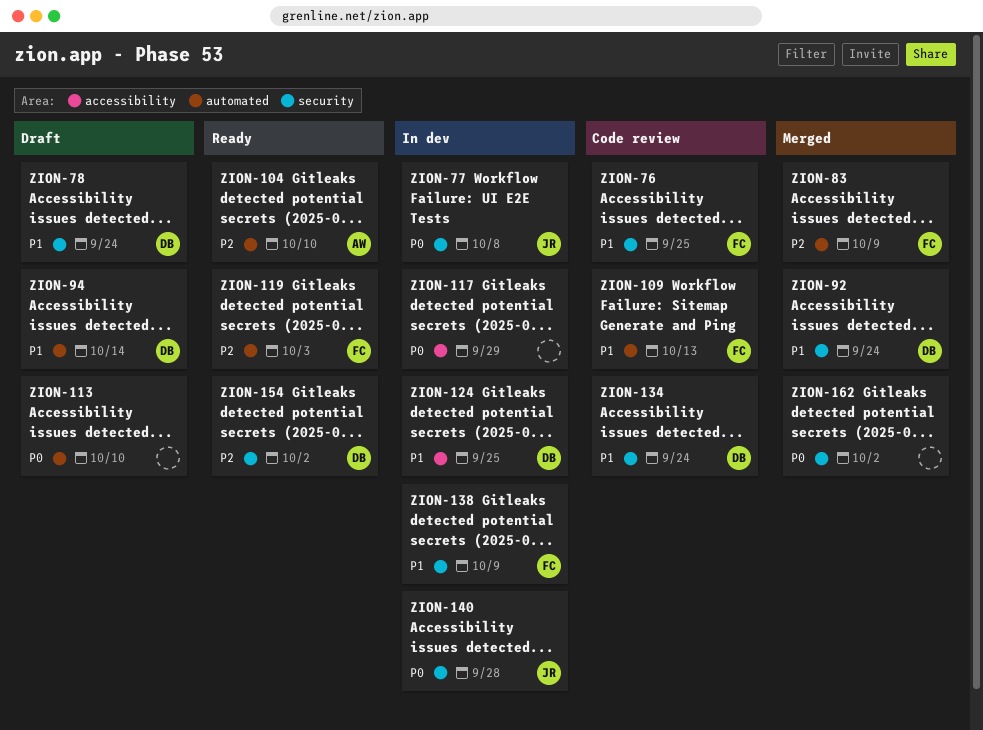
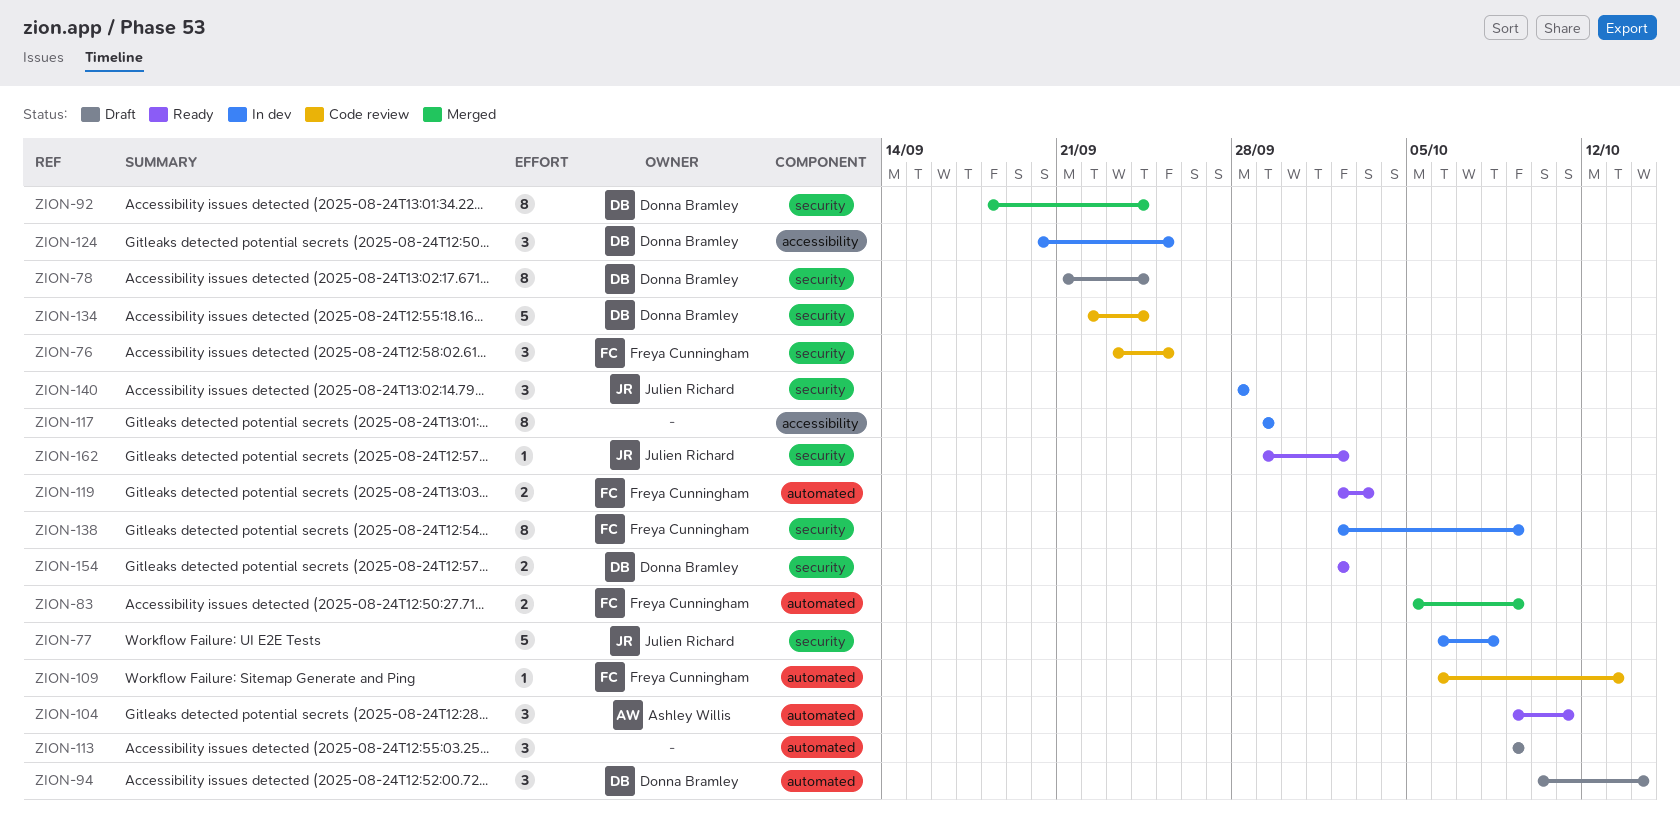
ZION-104, due: Oct 10 -> Oct 11
ZION-113, due: Oct 10 -> Oct 9
ZION-162, status: Merged -> Ready
ZION-162, owner: none -> Julien Richard

